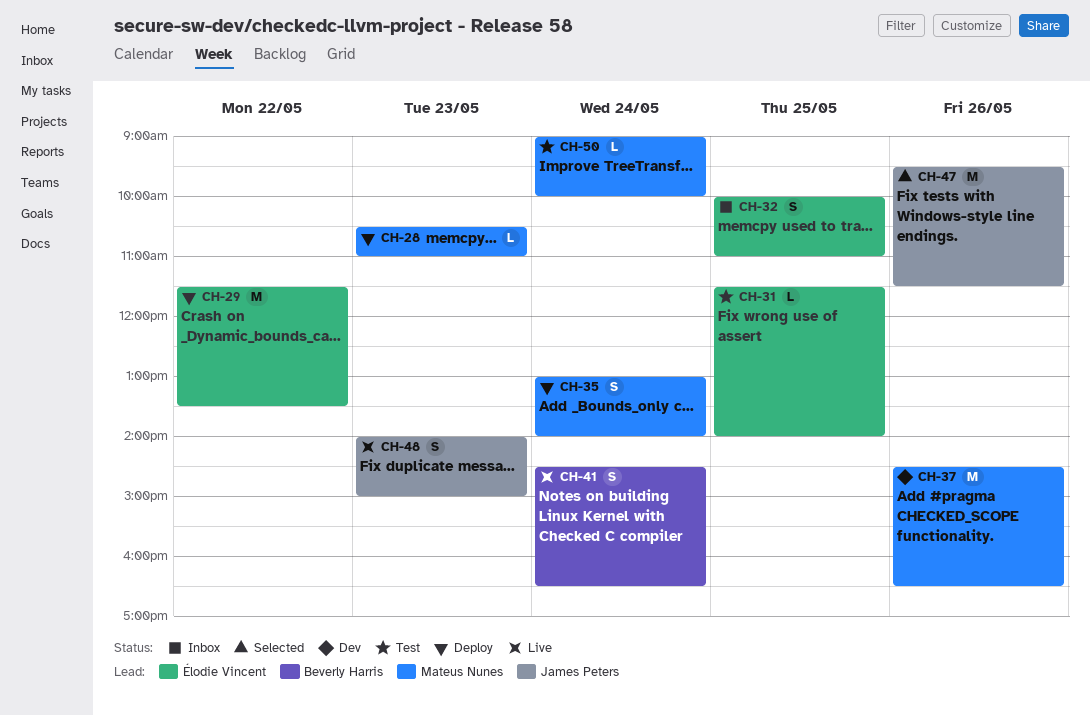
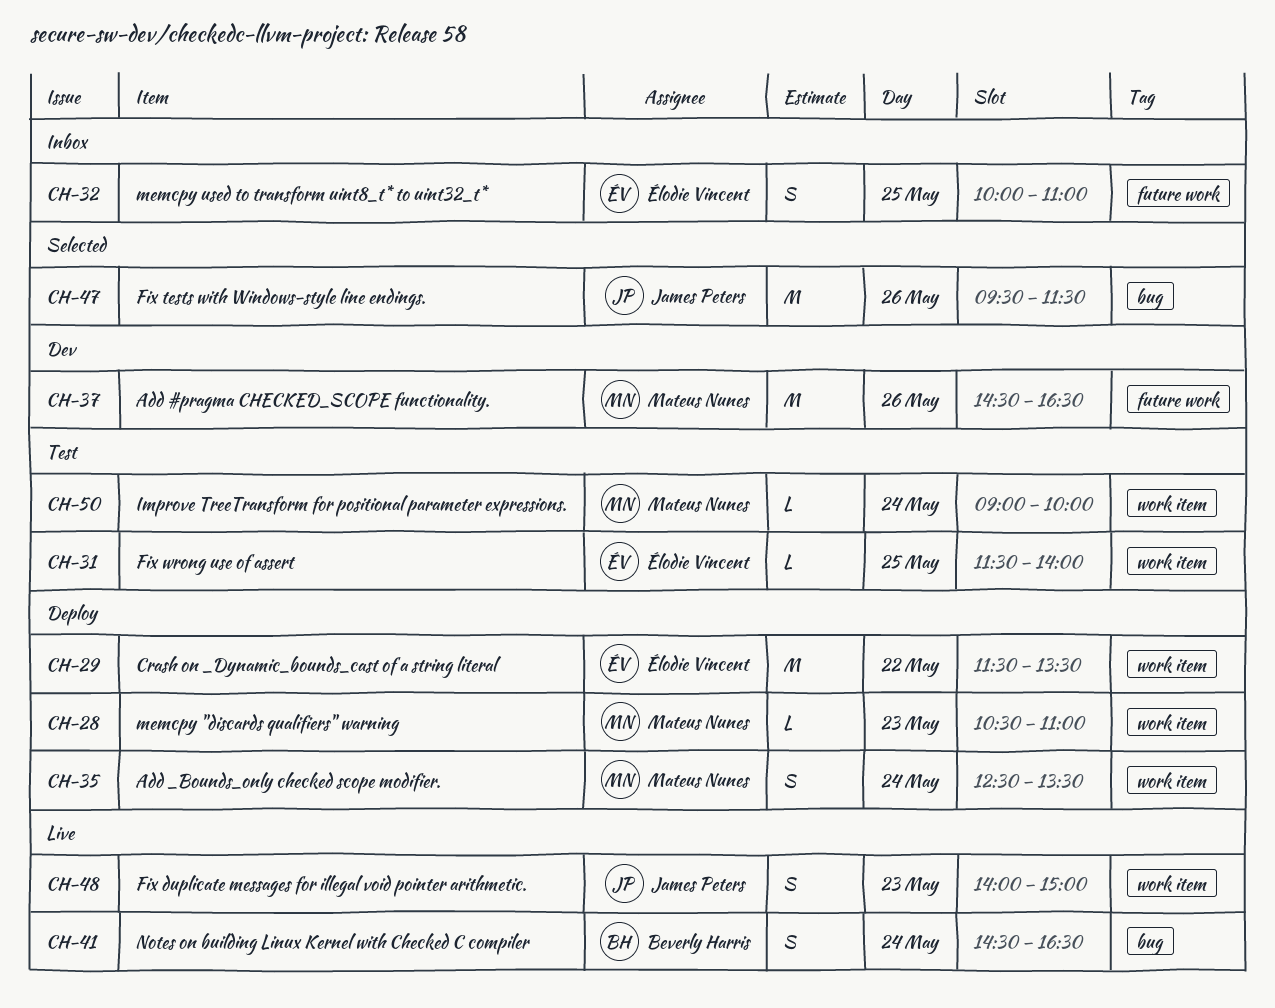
CH-35, begins: 13:00 -> 12:30
CH-35, ends: 14:00 -> 13:30

